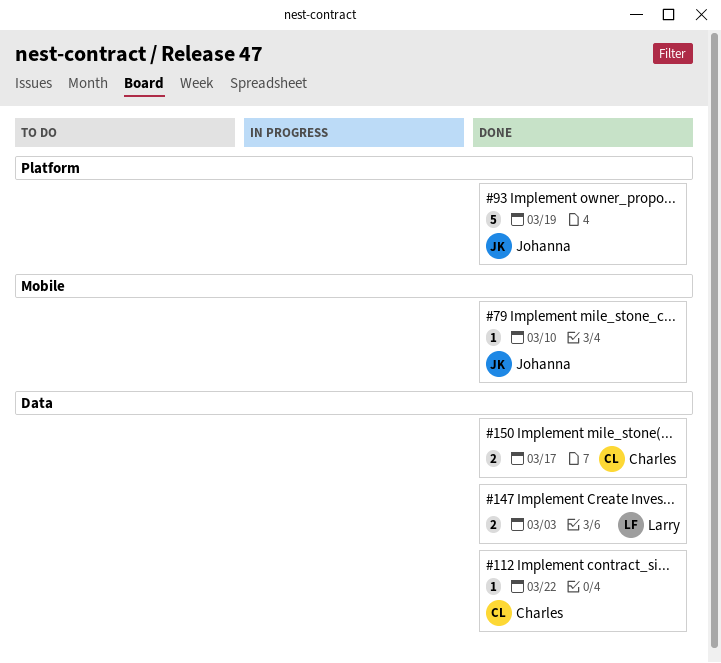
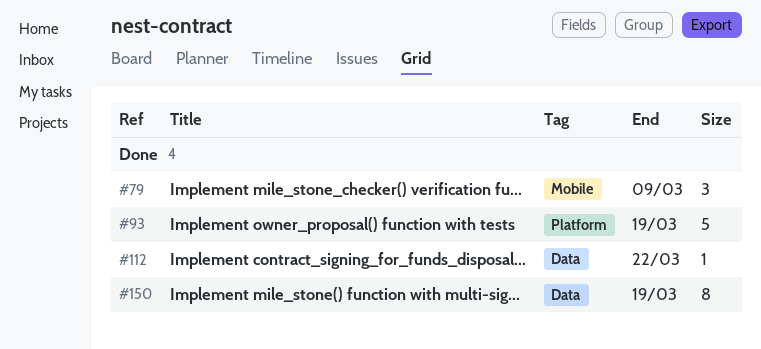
#79, estimate: 1 -> 3
#79, due: Mar 10 -> Mar 9
#147: present -> none
#150, estimate: 2 -> 8
#150, due: Mar 17 -> Mar 19

